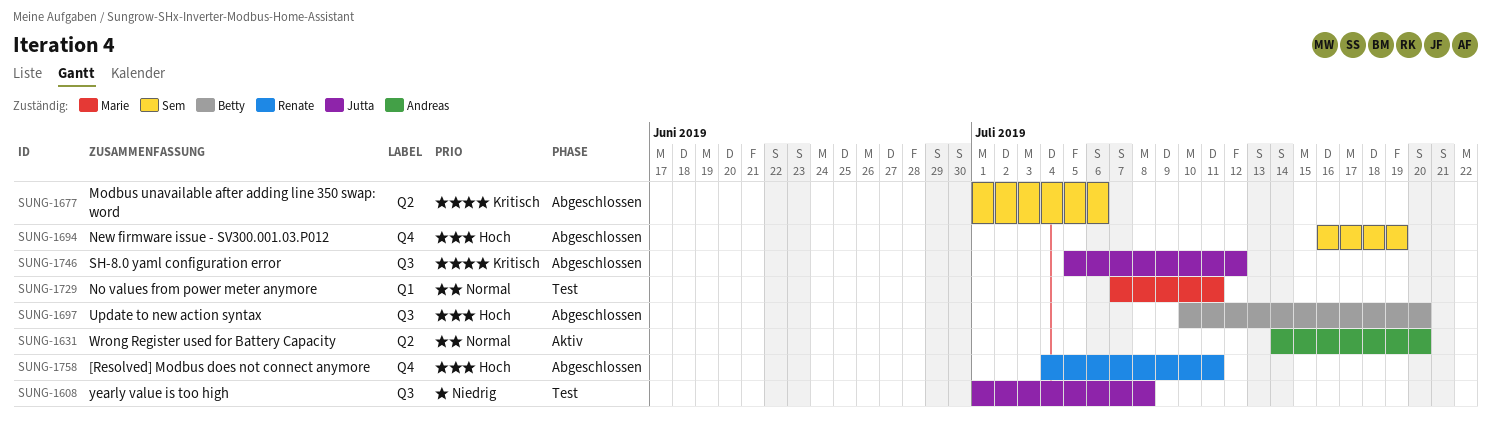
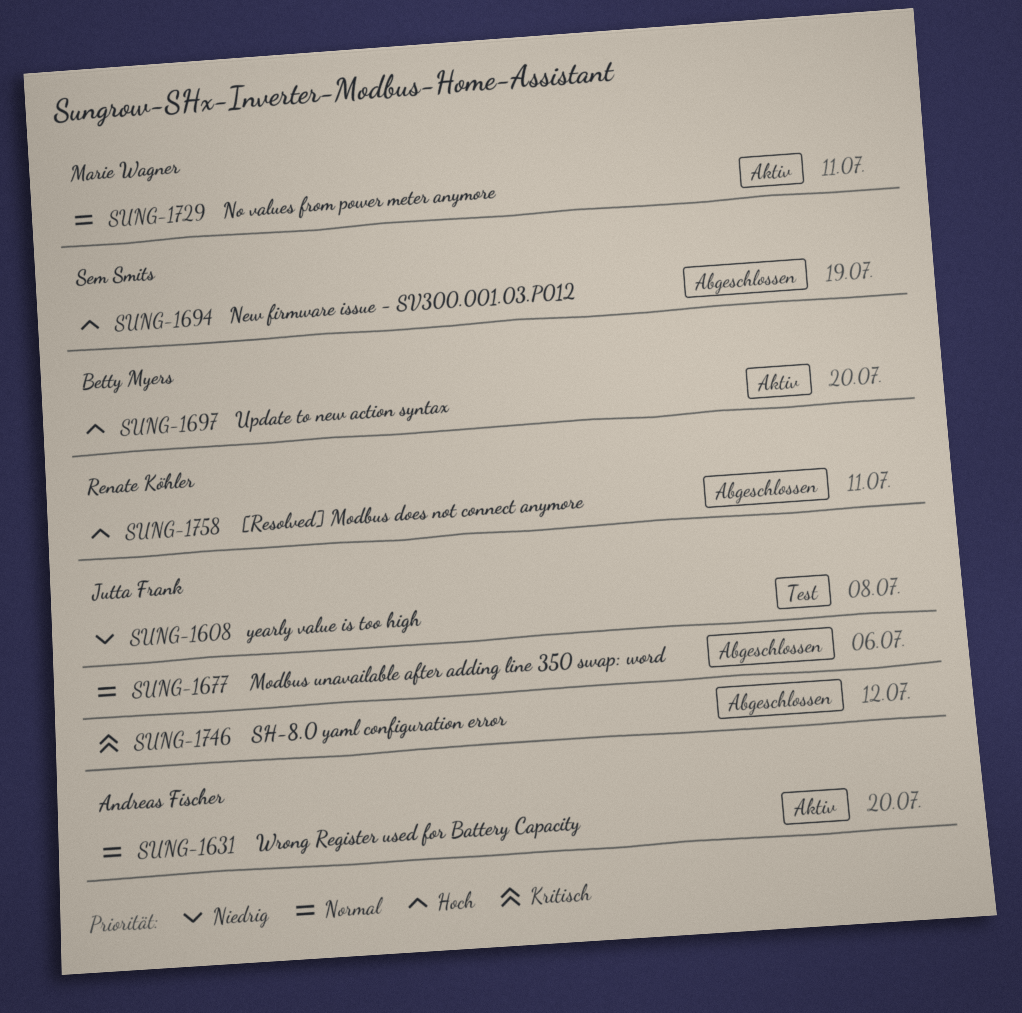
SUNG-1677, owner: Sem Smits -> Jutta Frank
SUNG-1677, priority: Kritisch -> Normal
SUNG-1697, status: Abgeschlossen -> Aktiv
SUNG-1729, status: Test -> Aktiv

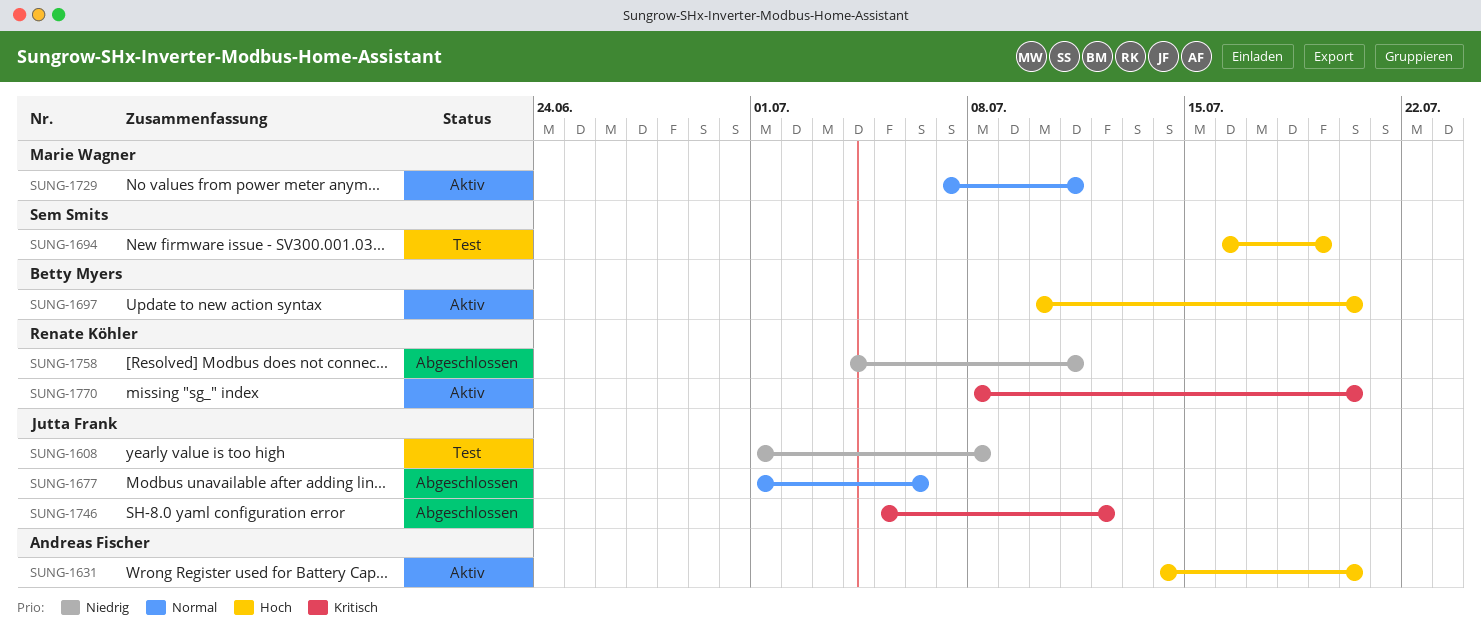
SUNG-1631, priority: Normal -> Hoch
SUNG-1694, status: Abgeschlossen -> Test
SUNG-1758, priority: Hoch -> Niedrig
SUNG-1770: none -> present

